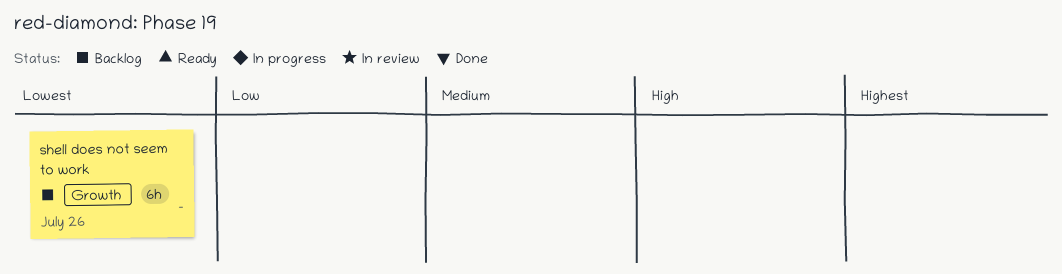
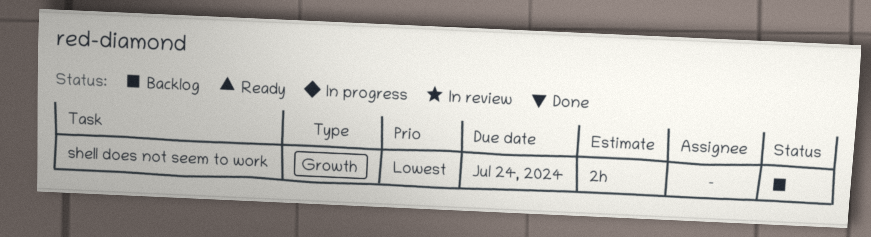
shell does not seem to work, estimate: 6h -> 2h
shell does not seem to work, due: Jul 26 -> Jul 24

